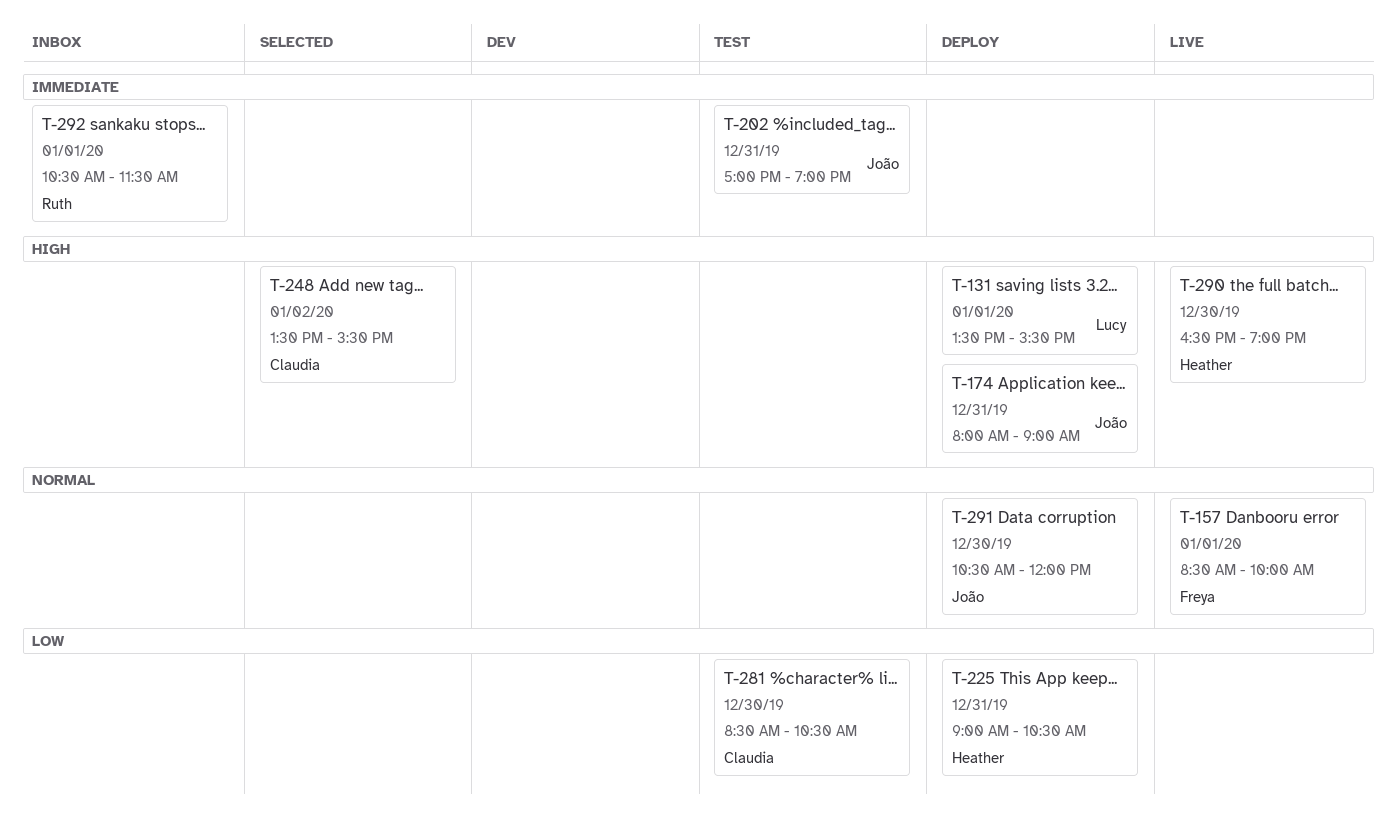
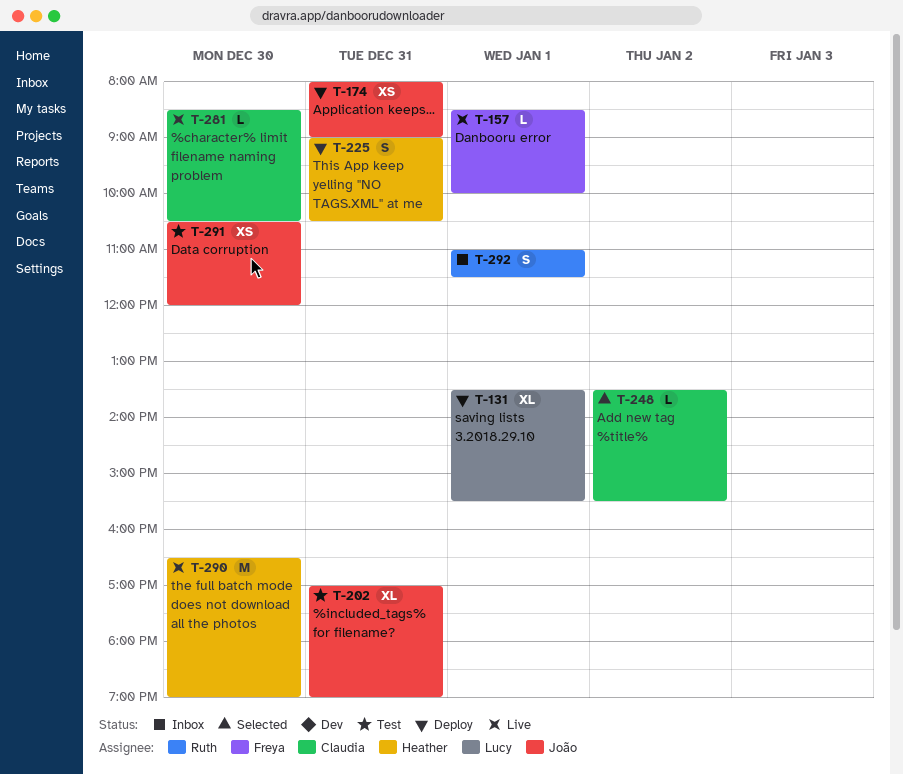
T-281, status: Test -> Live
T-291, status: Deploy -> Test
T-292, begins: 10:30 -> 11:00

